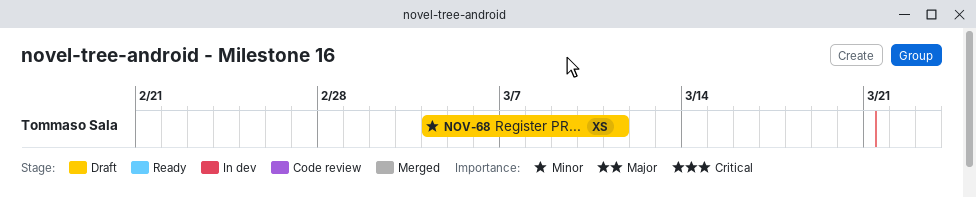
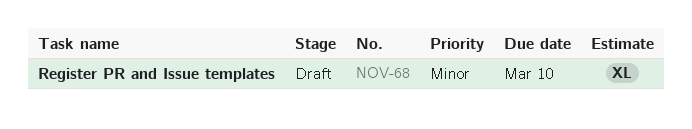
NOV-68, estimate: XS -> XL
NOV-68, due: Mar 11 -> Mar 10

